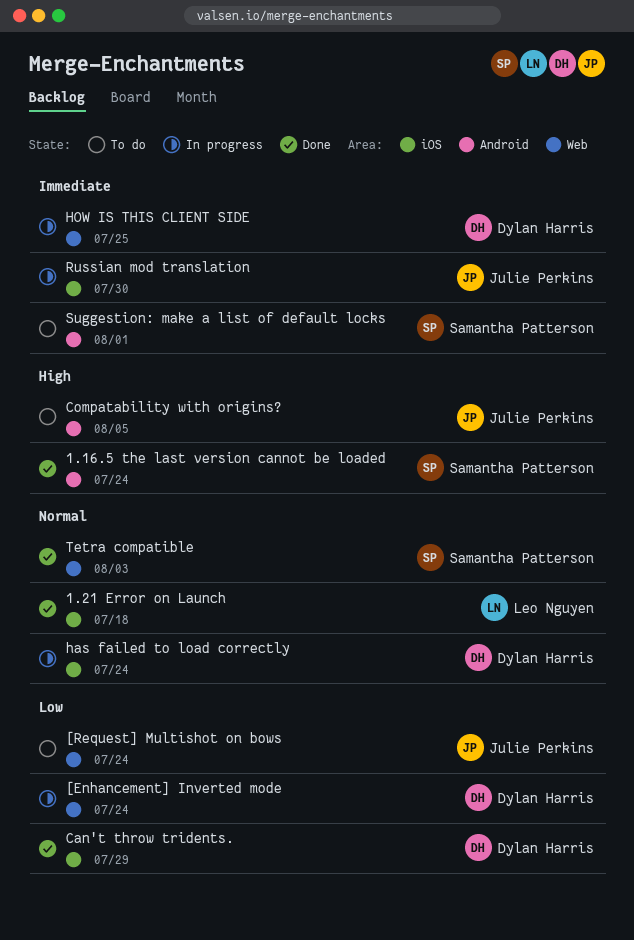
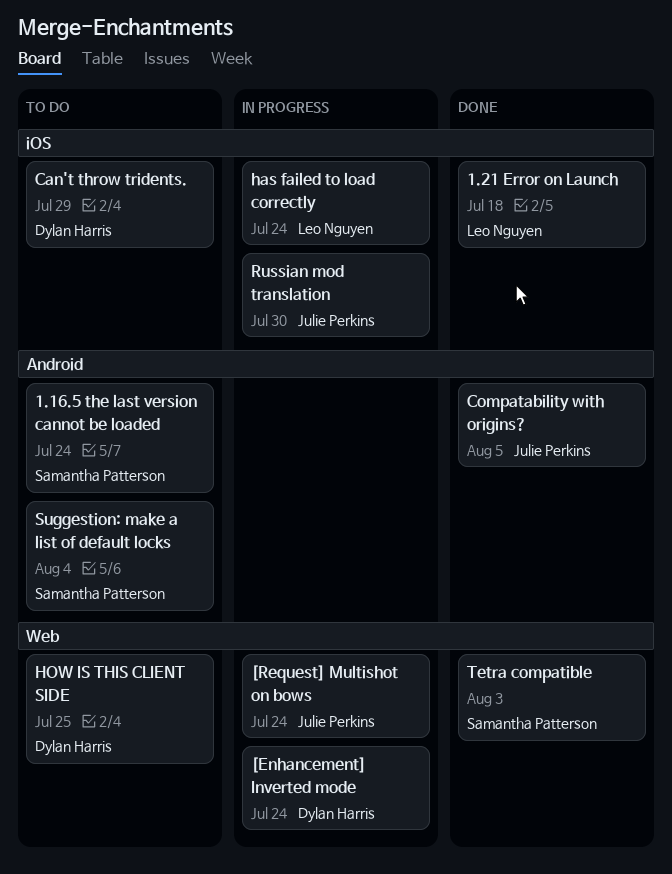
1.16.5 the last version cannot be loaded, status: Done -> To do
[Request] Multishot on bows, status: To do -> In progress
Can't throw tridents., status: Done -> To do
Compatability with origins?, status: To do -> Done
has failed to load correctly, owner: Dylan Harris -> Leo Nguyen
HOW IS THIS CLIENT SIDE, status: In progress -> To do
Suggestion: make a list of default locks, due: Aug 1 -> Aug 4

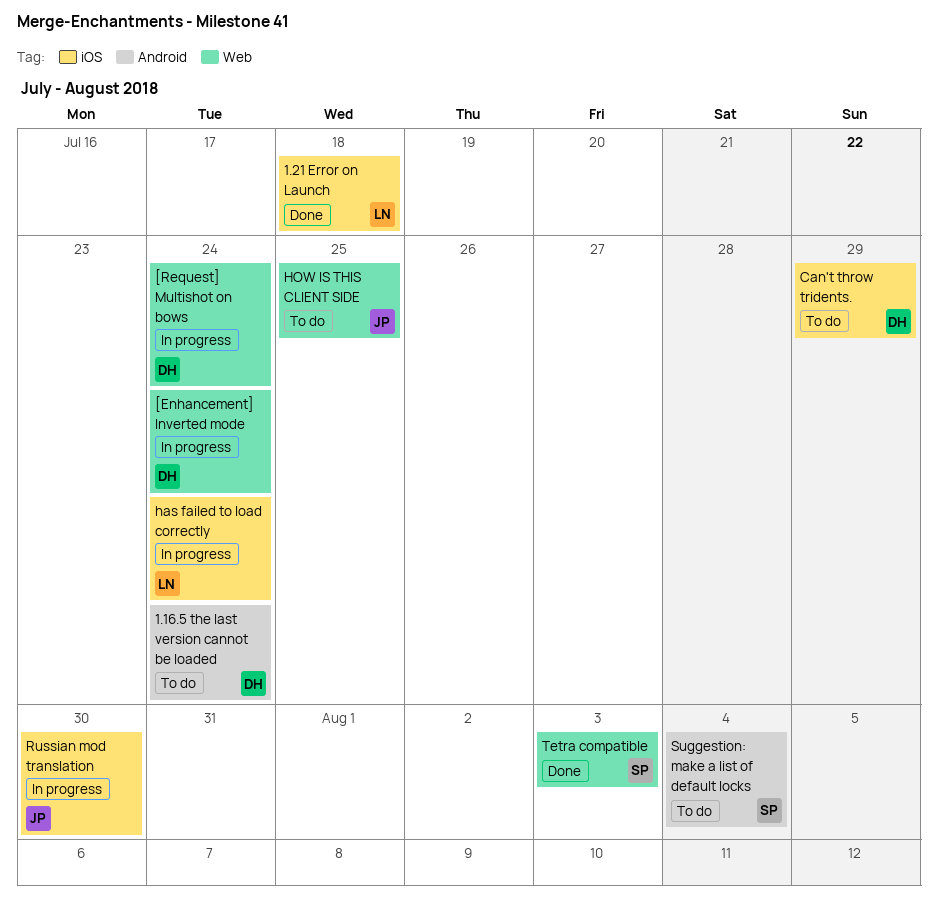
1.16.5 the last version cannot be loaded, owner: Samantha Patterson -> Dylan Harris
[Request] Multishot on bows, owner: Julie Perkins -> Dylan Harris
Compatability with origins?: present -> none
HOW IS THIS CLIENT SIDE, owner: Dylan Harris -> Julie Perkins

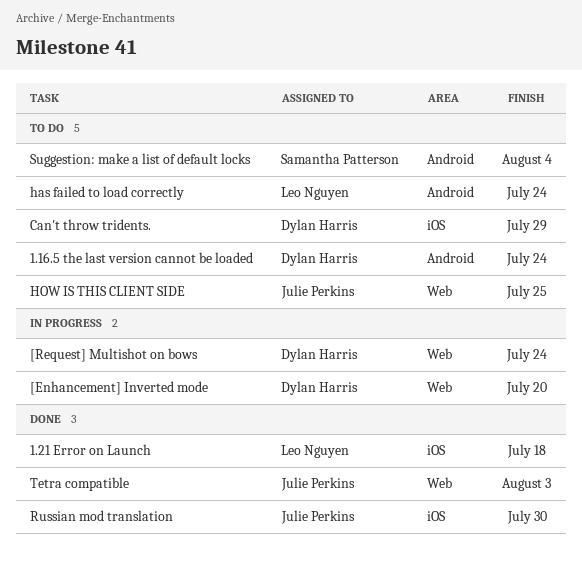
[Enhancement] Inverted mode, due: Jul 24 -> Jul 20
has failed to load correctly, status: In progress -> To do
has failed to load correctly, label: iOS -> Android
Russian mod translation, status: In progress -> Done
Tetra compatible, owner: Samantha Patterson -> Julie Perkins

